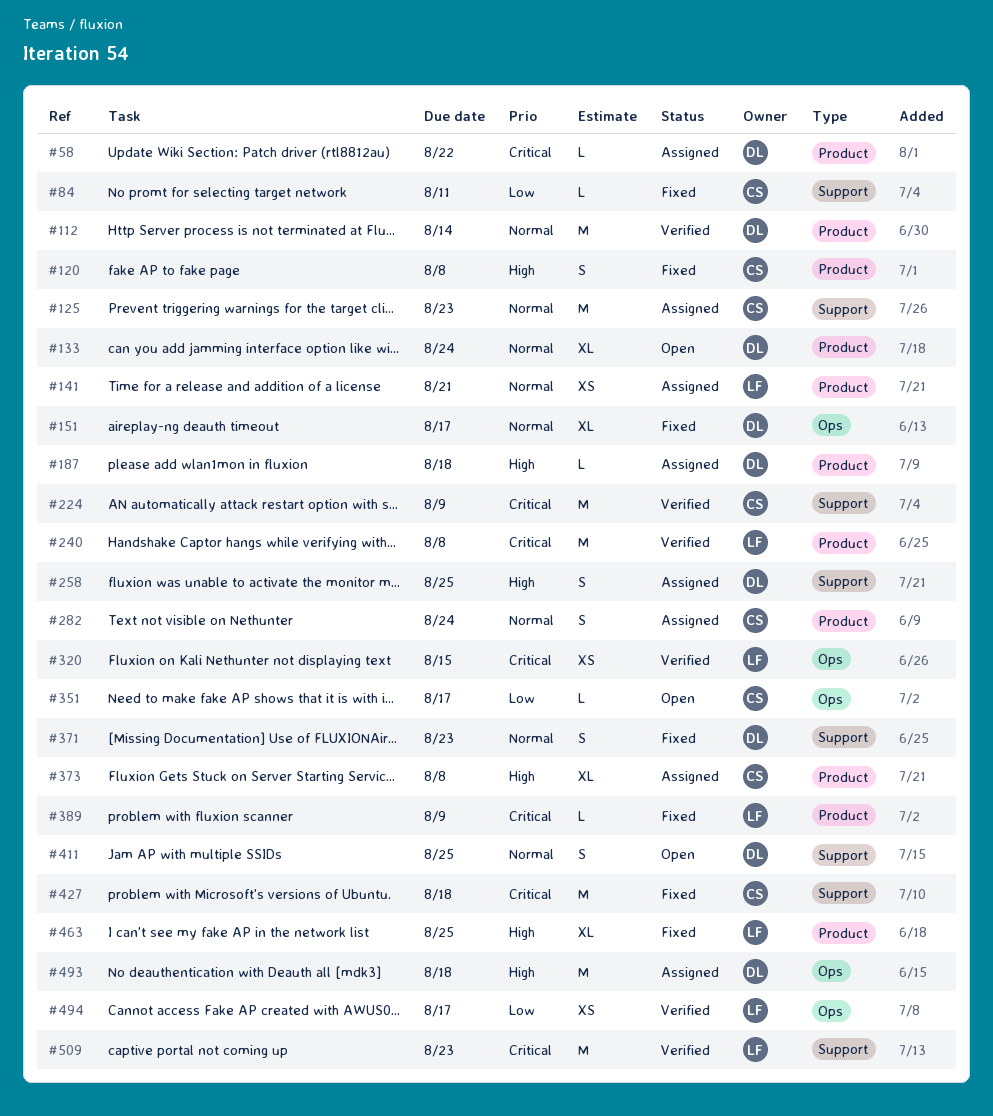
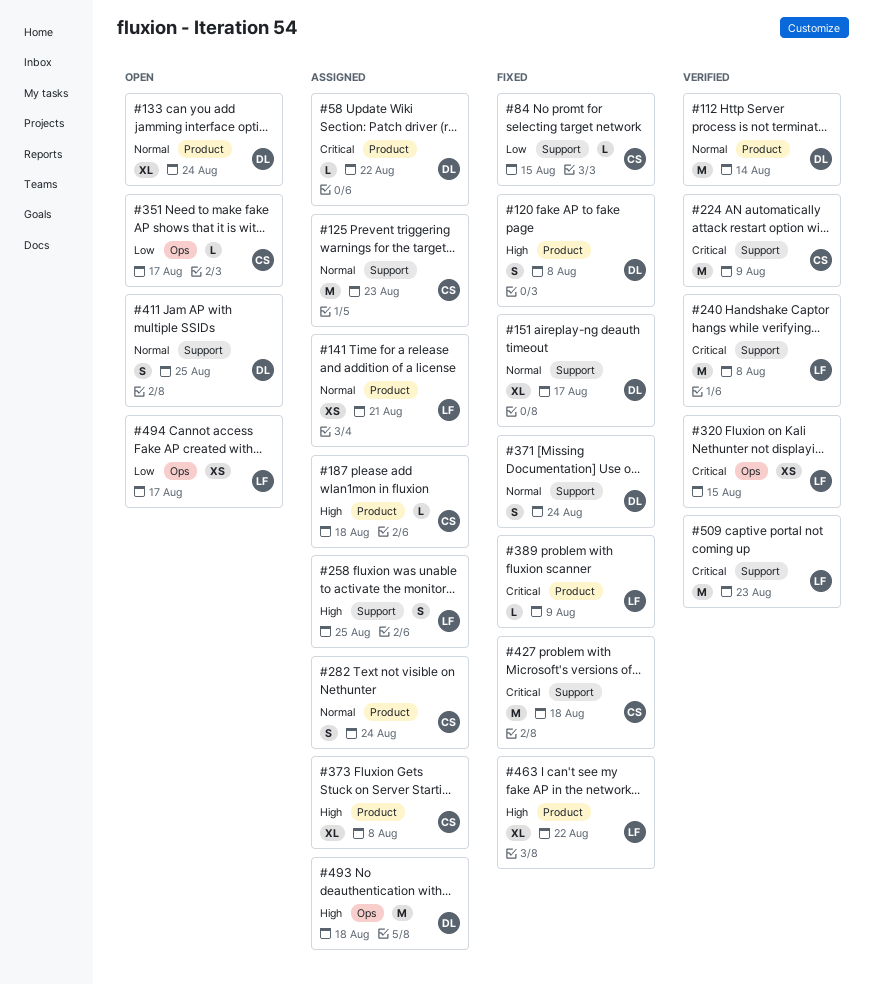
#84, due: Aug 11 -> Aug 15
#120, owner: CS -> DL
#151, label: Ops -> Support
#187, owner: DL -> CS
#240, label: Product -> Support
#258, owner: DL -> LF
#371, due: Aug 23 -> Aug 24
#463, due: Aug 25 -> Aug 22
#494, status: Verified -> Open

